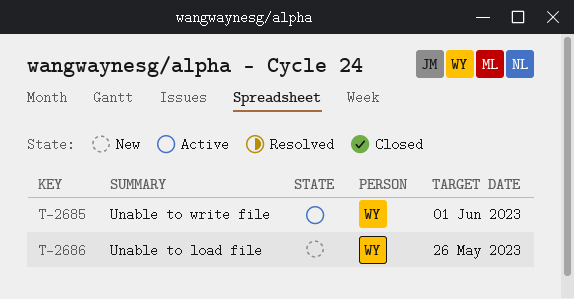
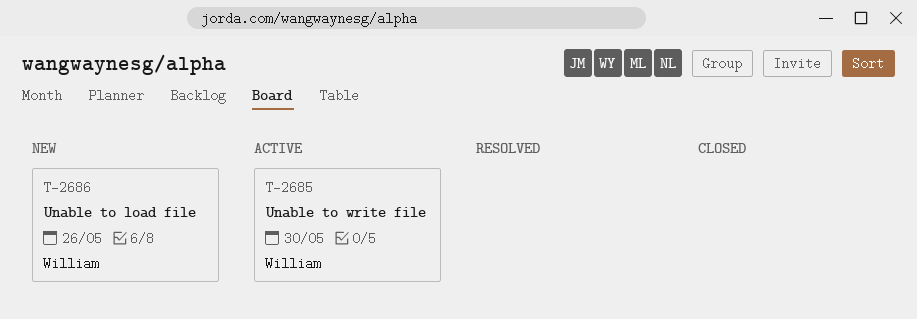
T-2685, due: Jun 1 -> May 30

